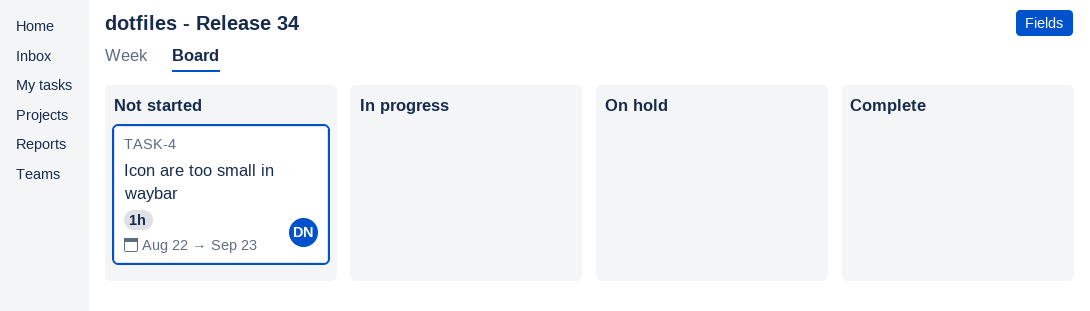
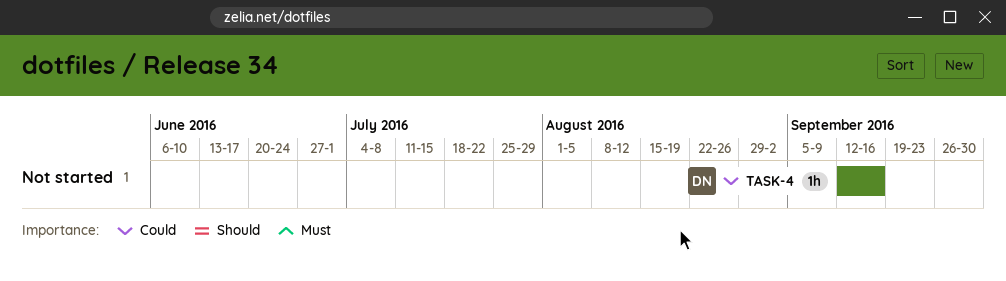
TASK-4, start: Aug 22 -> Sep 12
TASK-4, due: Sep 23 -> Sep 16

